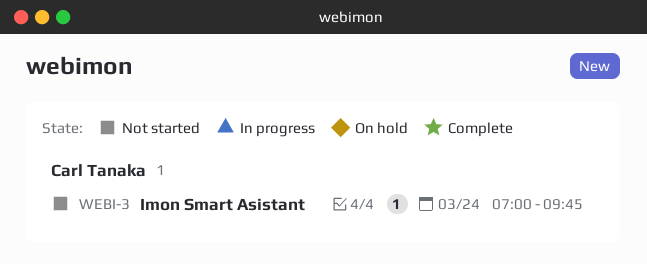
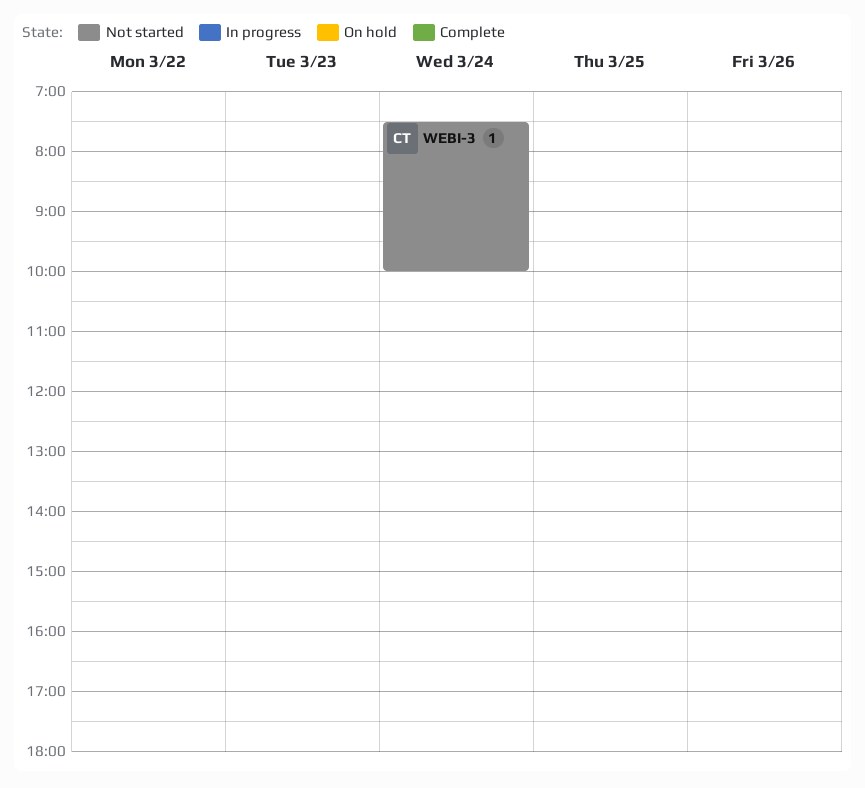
WEBI-3, begins: 07:00 -> 07:30
WEBI-3, ends: 09:45 -> 10:00

